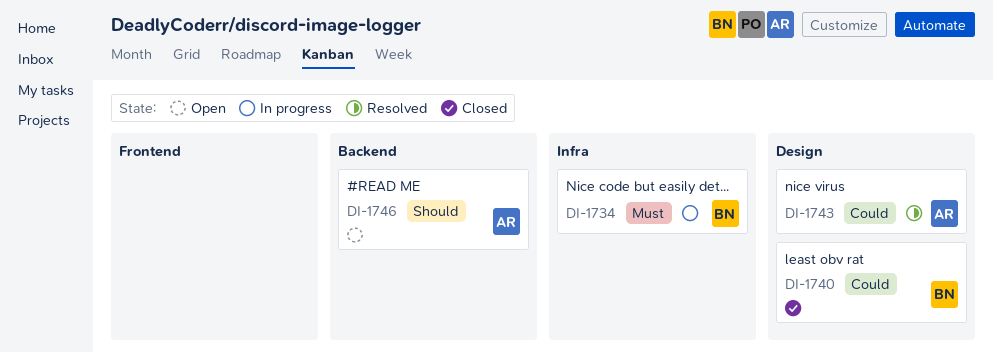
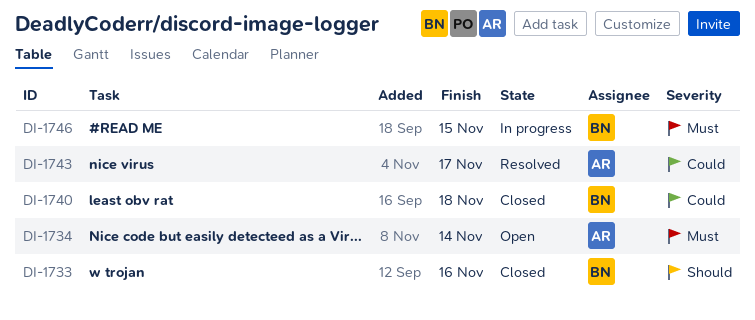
DI-1733: none -> present
DI-1734, status: In progress -> Open
DI-1734, owner: BN -> AR
DI-1746, status: Open -> In progress
DI-1746, owner: AR -> BN
DI-1746, priority: Should -> Must

